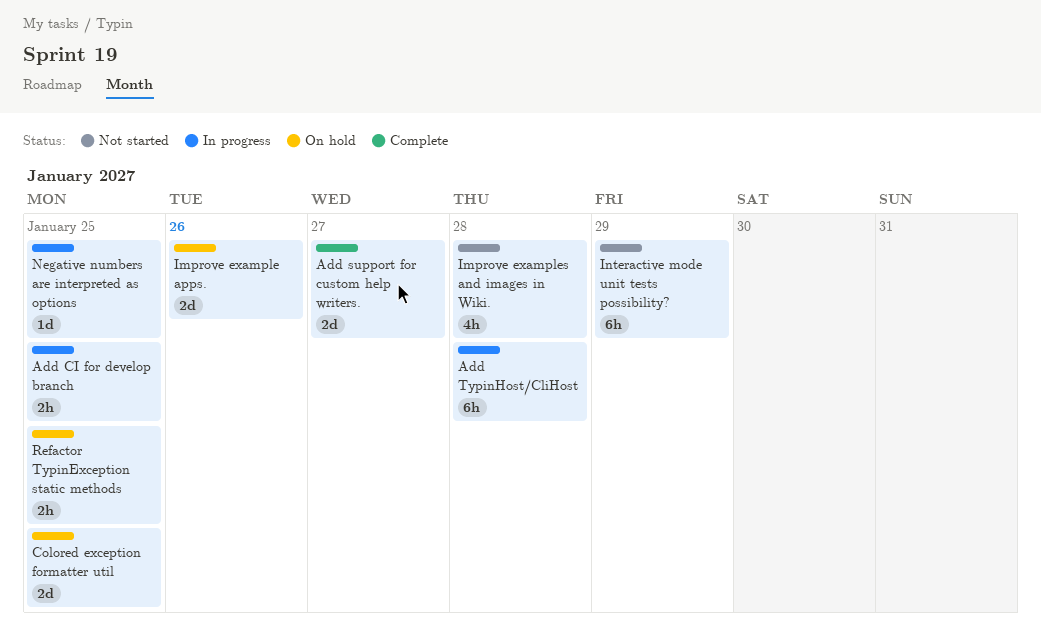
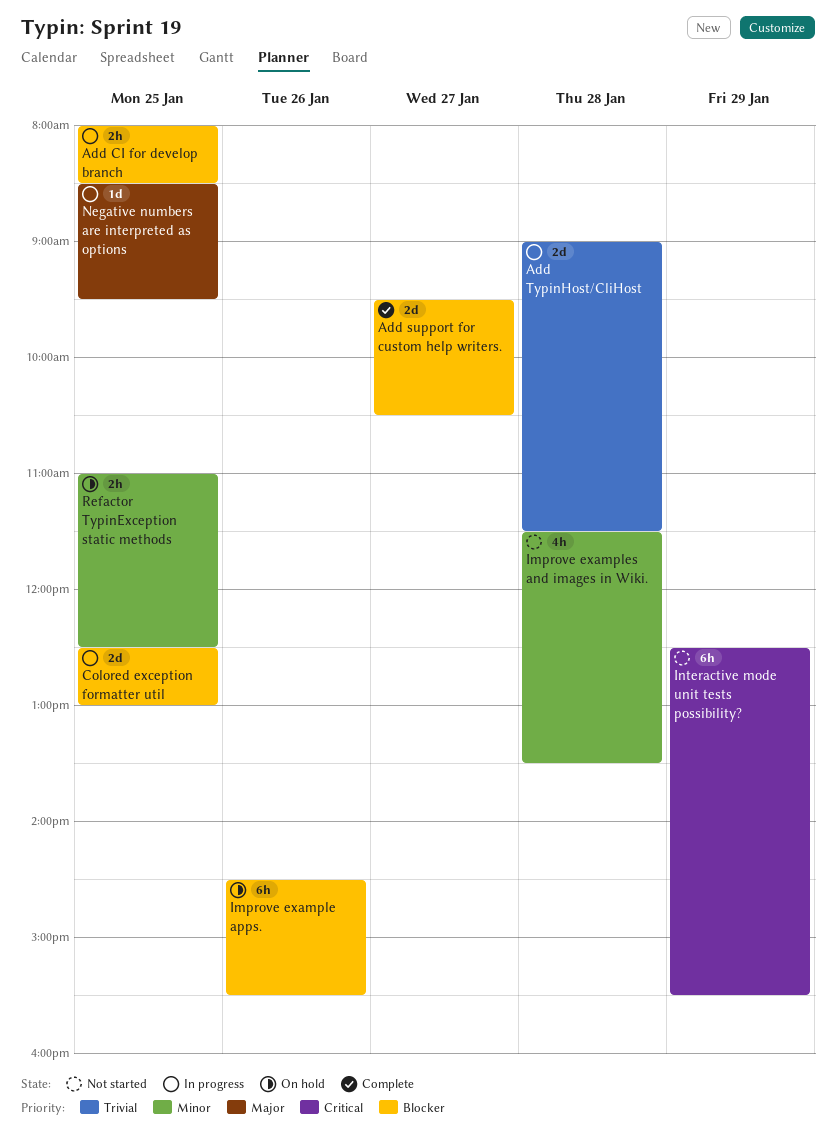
Add TypinHost/CliHost, estimate: 6h -> 2d
Colored exception formatter util, status: On hold -> In progress
Improve example apps., estimate: 2d -> 6h

